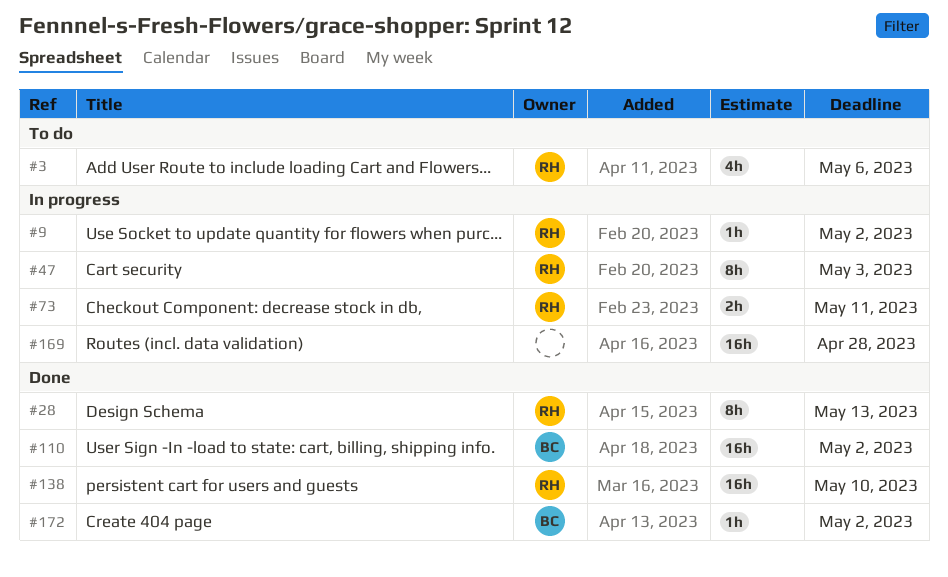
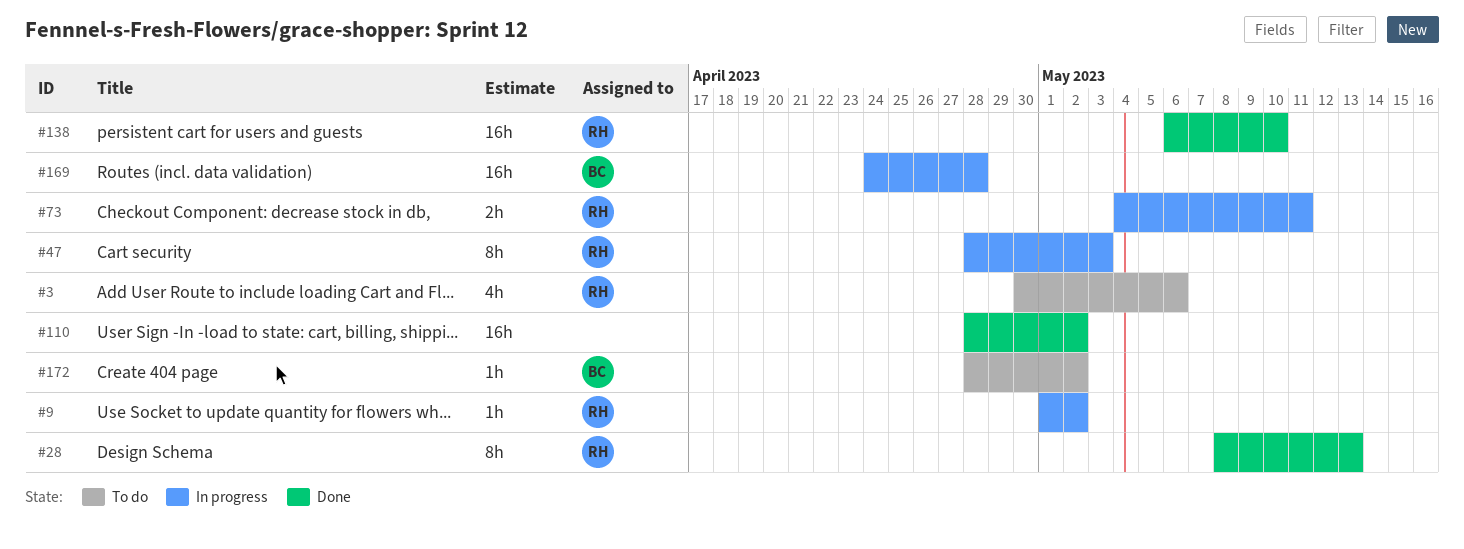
#110, owner: BC -> none
#169, owner: none -> BC
#172, status: Done -> To do

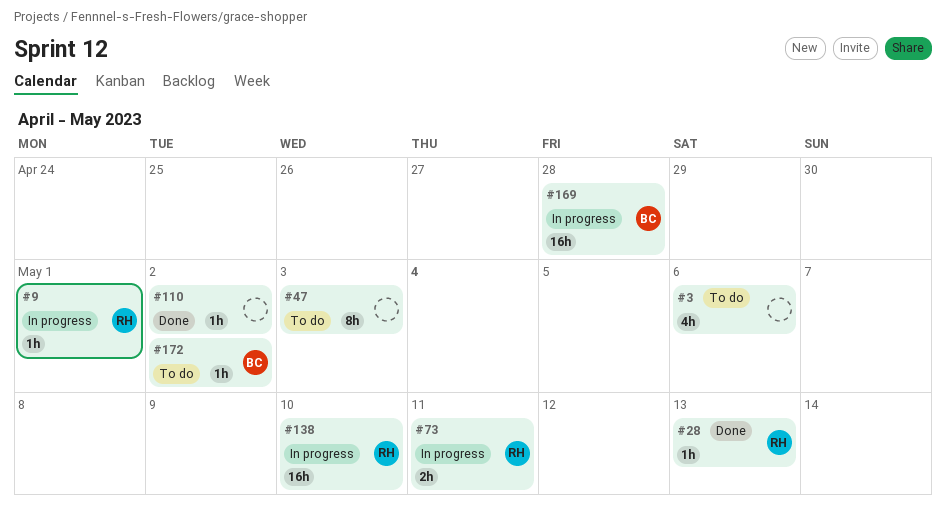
#3, owner: RH -> none
#9, due: May 2 -> May 1
#28, estimate: 8h -> 1h
#47, status: In progress -> To do
#47, owner: RH -> none
#110, estimate: 16h -> 1h
#138, status: Done -> In progress

